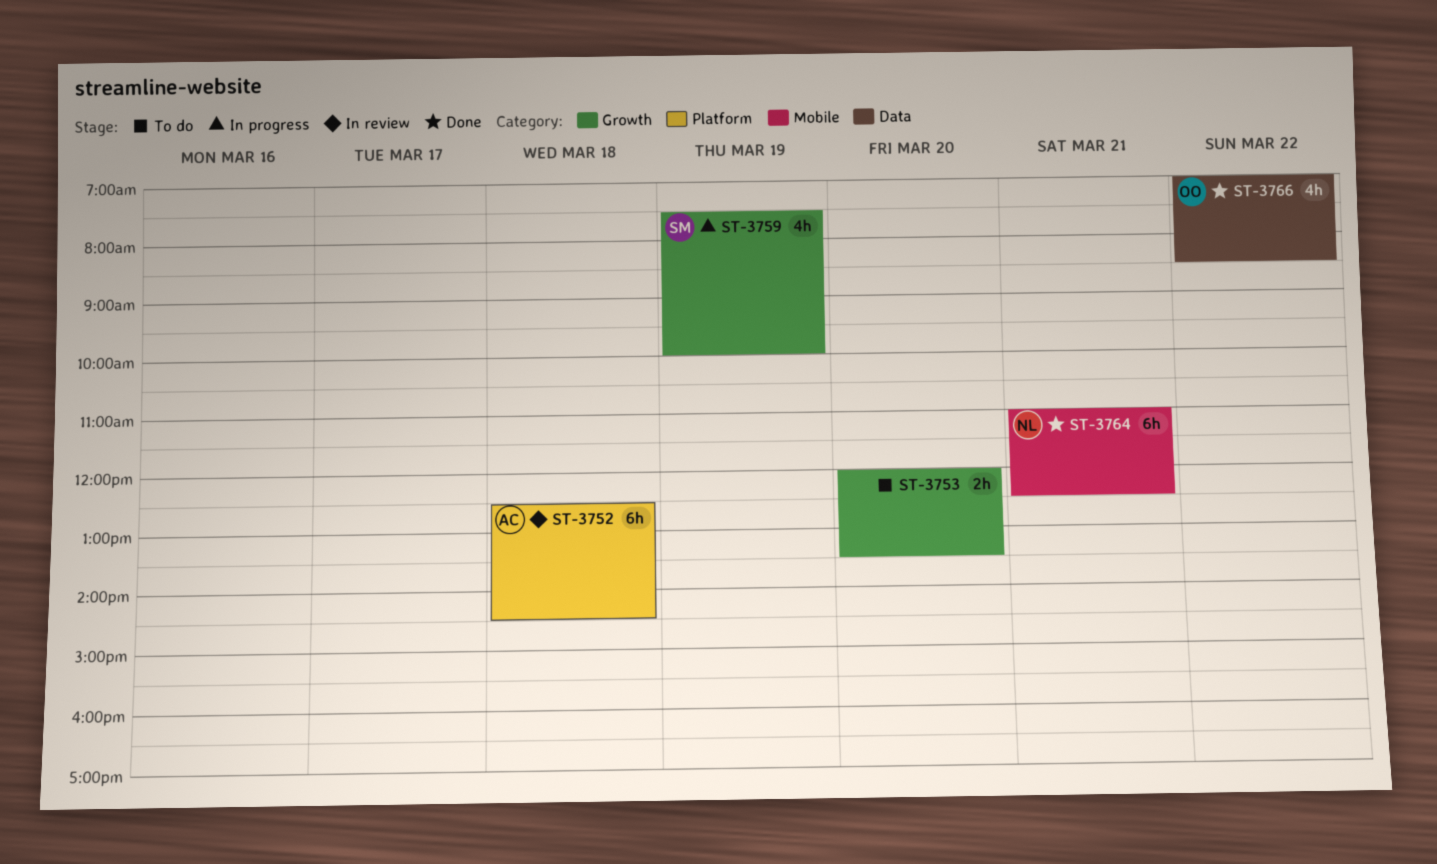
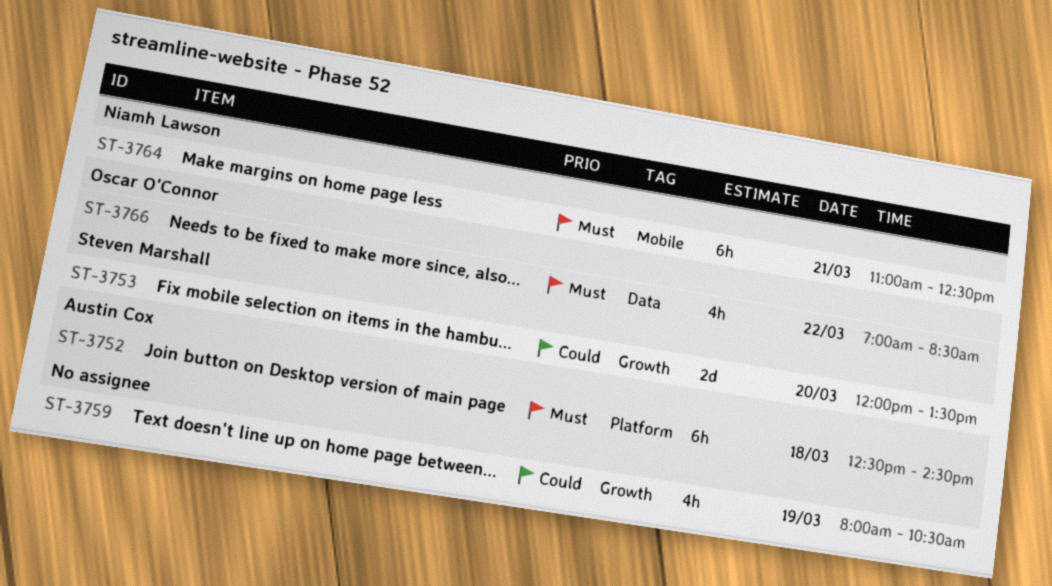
ST-3753, owner: none -> Steven Marshall
ST-3753, estimate: 2h -> 2d
ST-3759, owner: Steven Marshall -> none
ST-3759, begins: 07:30 -> 08:00
ST-3759, ends: 10:00 -> 10:30

